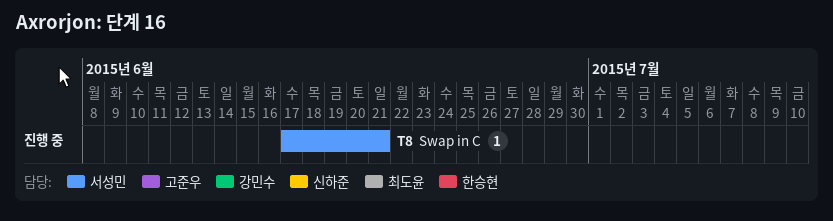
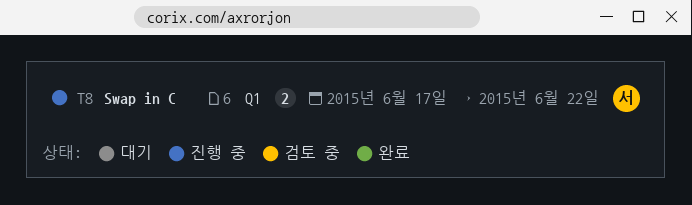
T8, estimate: 1 -> 2
T8, due: Jun 21 -> Jun 22

